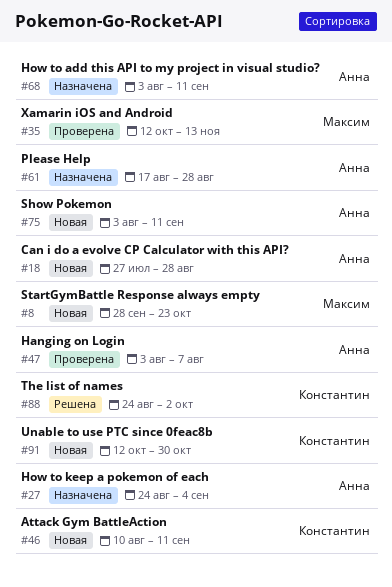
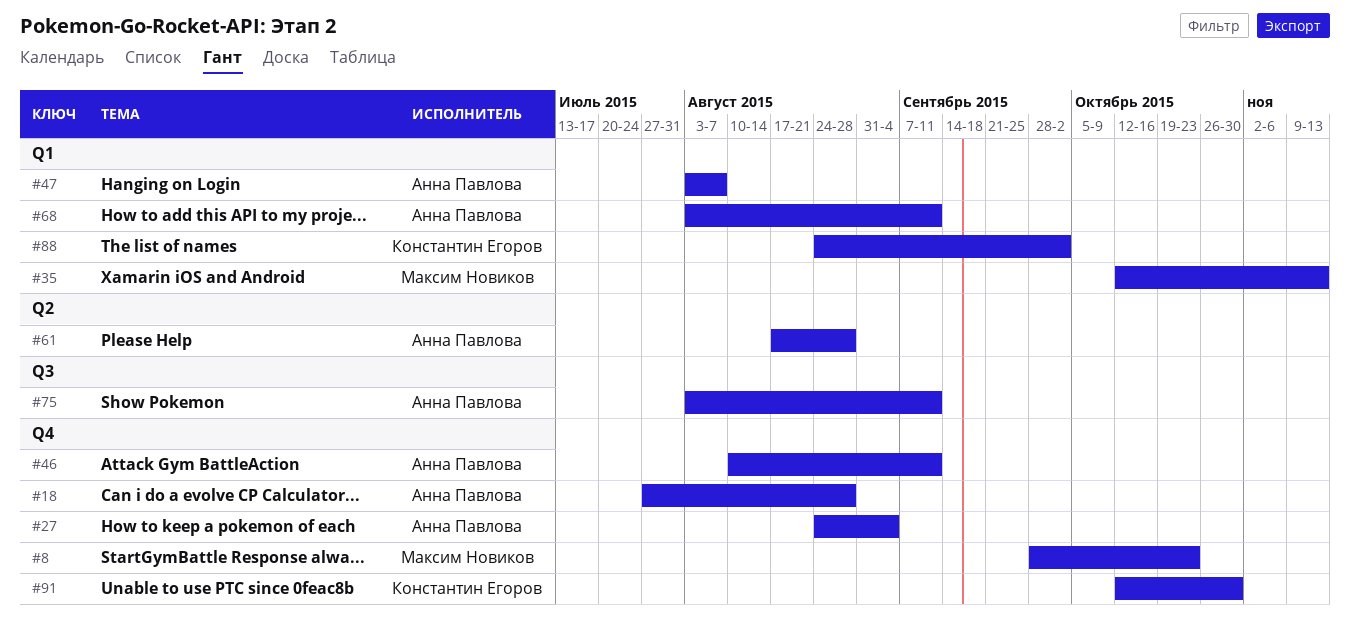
#46, owner: Константин Егоров -> Анна Павлова

